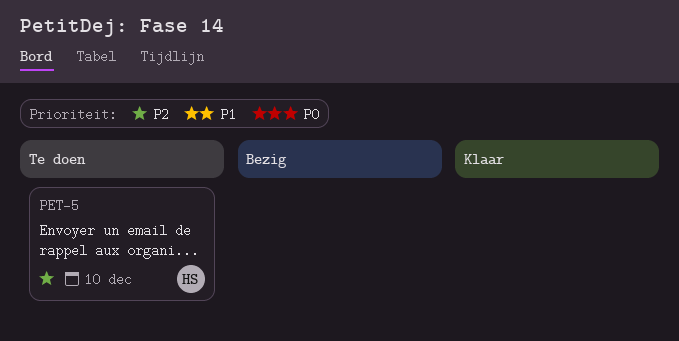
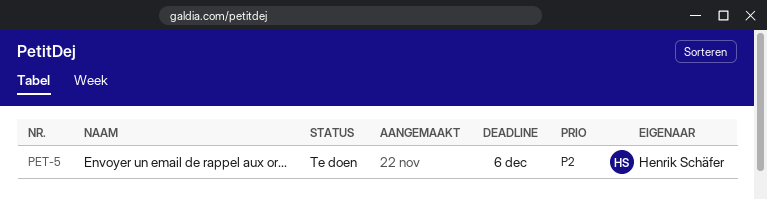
PET-5, due: Dec 10 -> Dec 6

